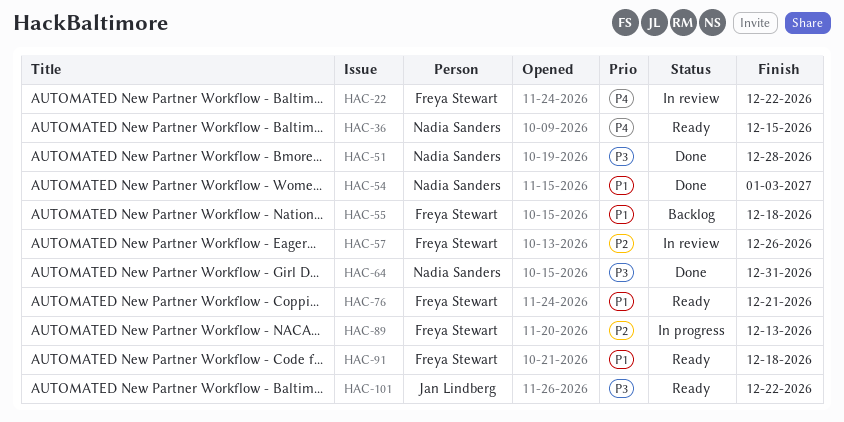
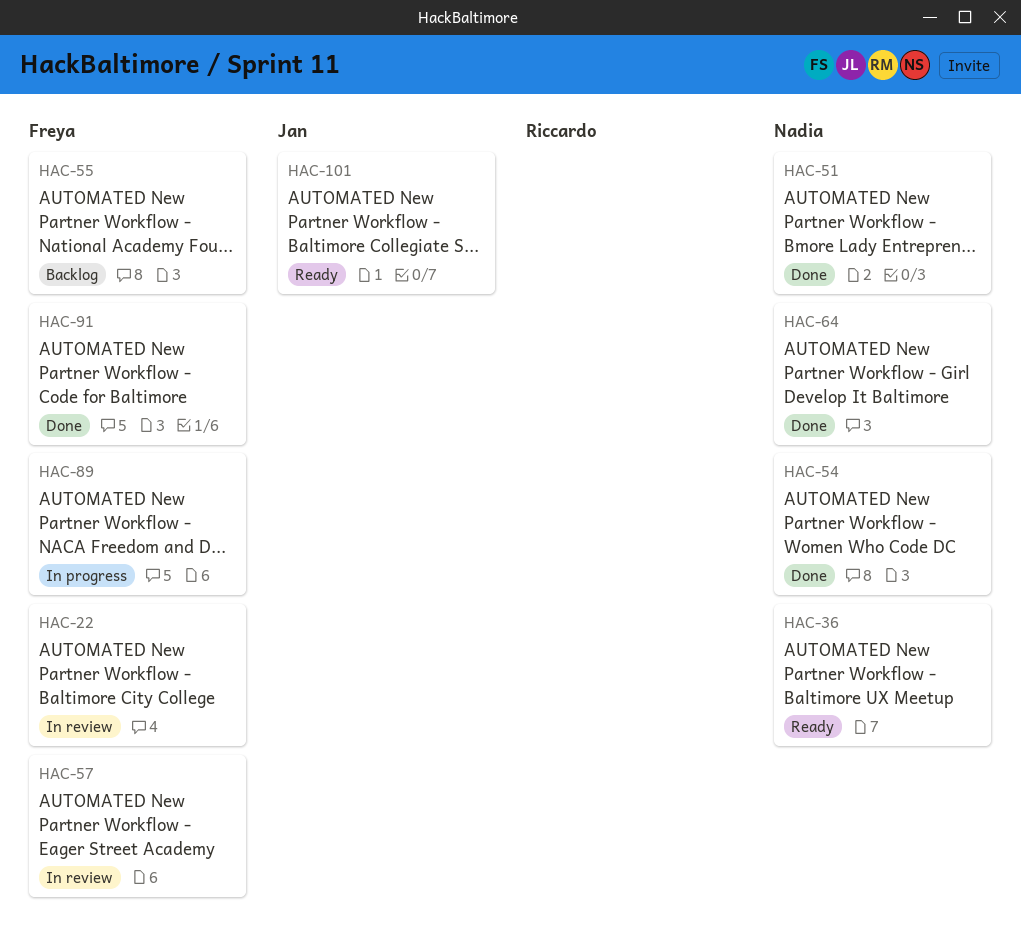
HAC-76: present -> none
HAC-91, status: Ready -> Done

